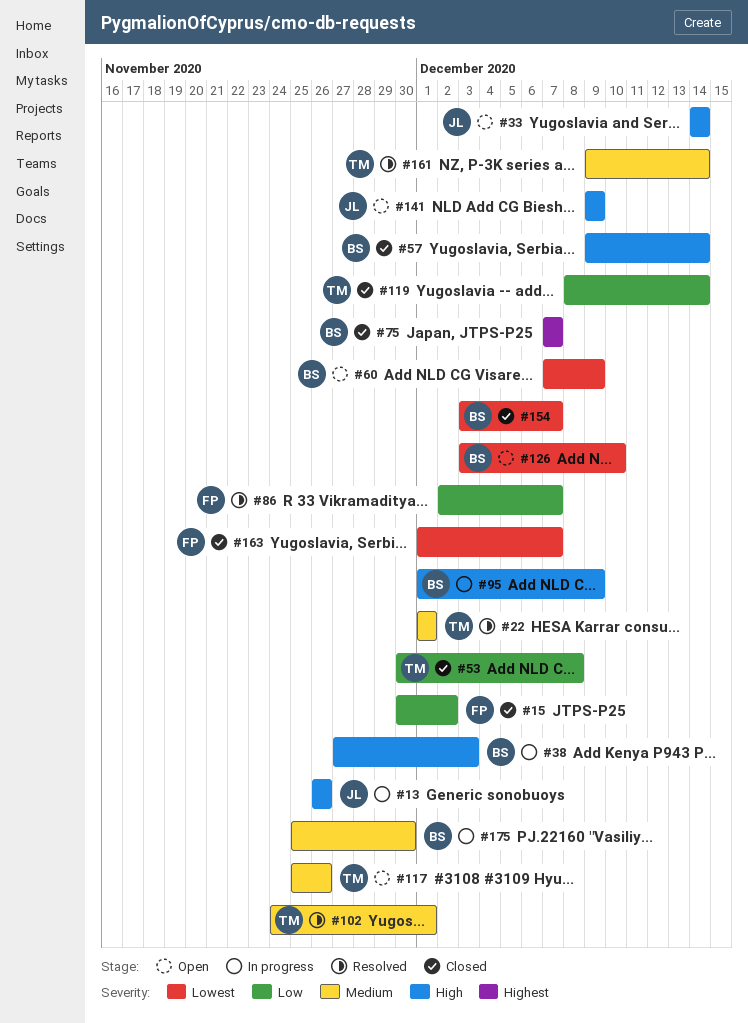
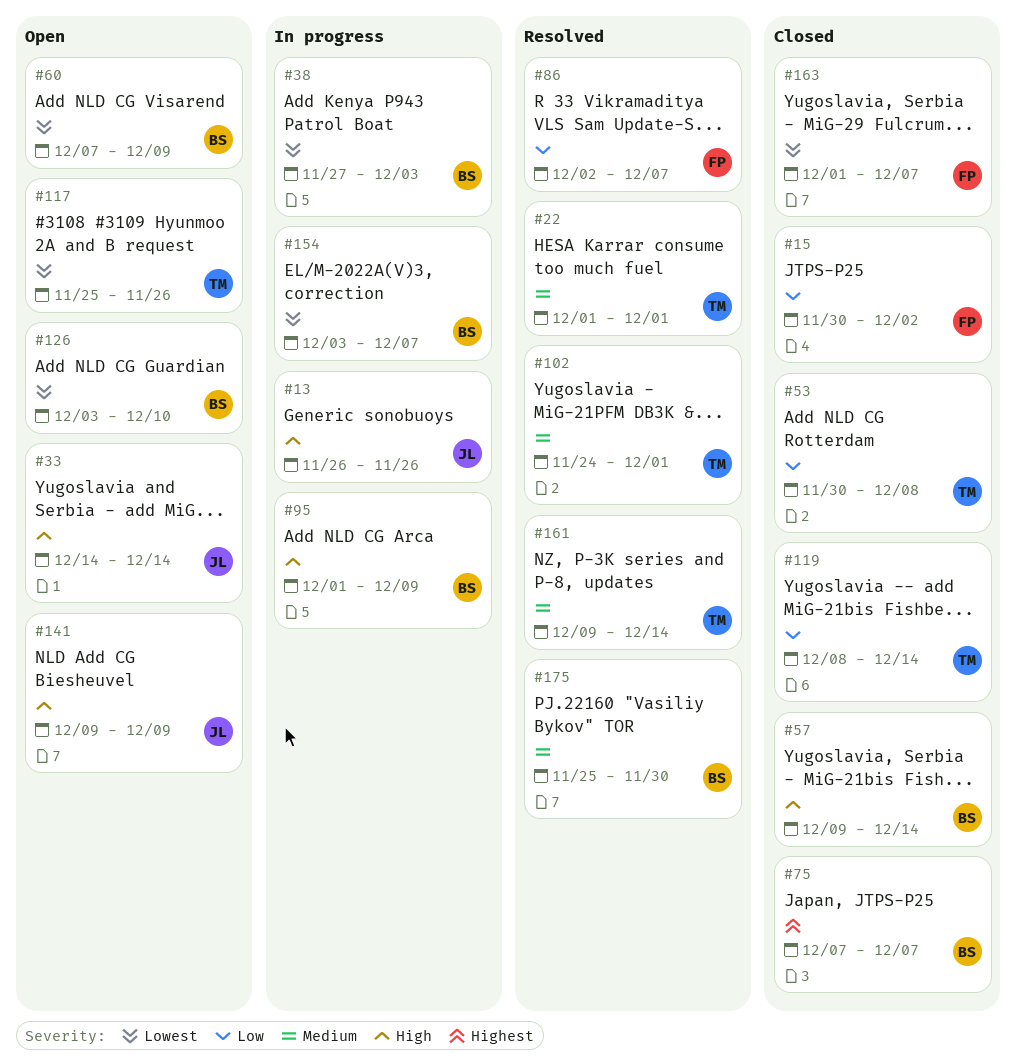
#38, priority: High -> Lowest
#117, priority: Medium -> Lowest
#154, status: Closed -> In progress
#175, status: In progress -> Resolved

